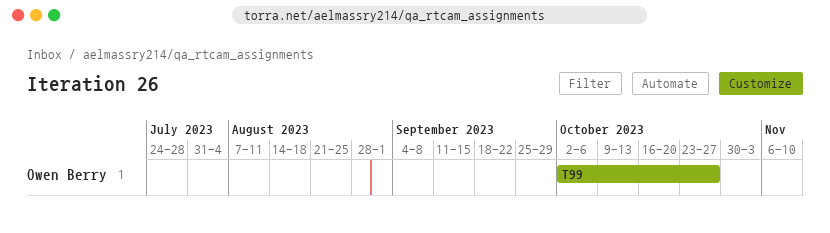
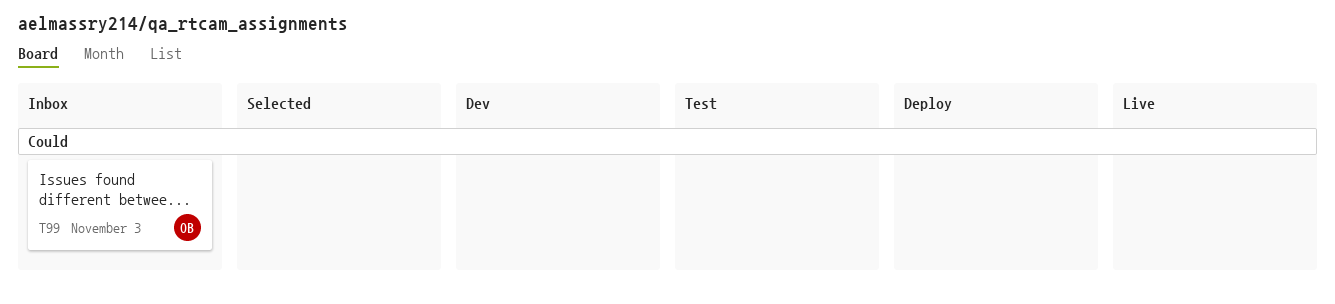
T99, due: Oct 27 -> Nov 3

